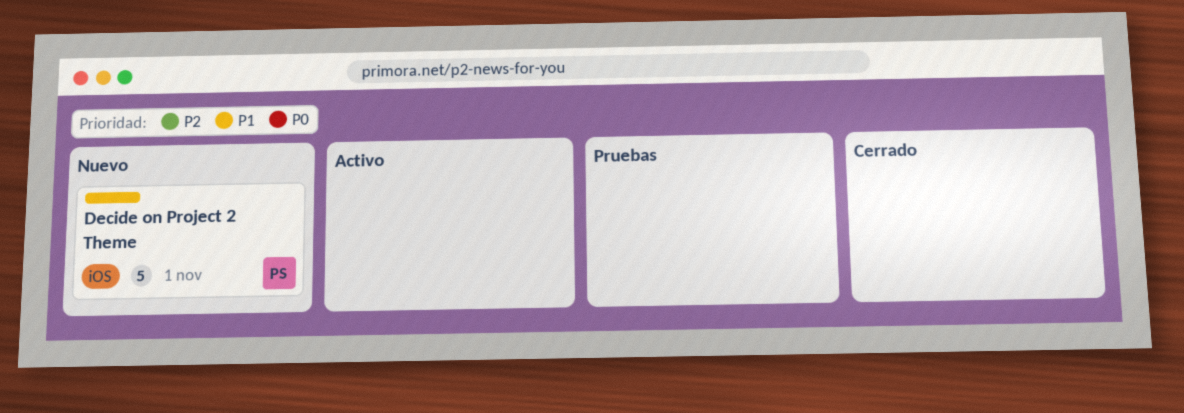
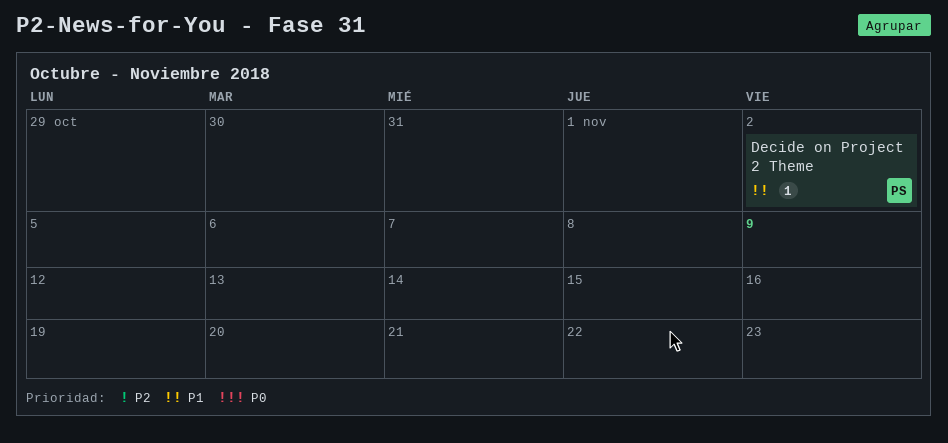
Decide on Project 2 Theme, estimate: 5 -> 1
Decide on Project 2 Theme, due: Nov 1 -> Nov 2

